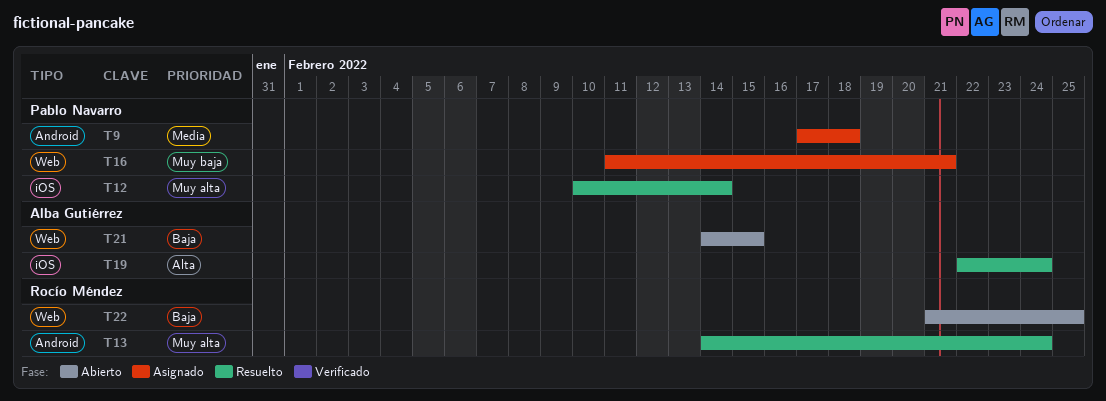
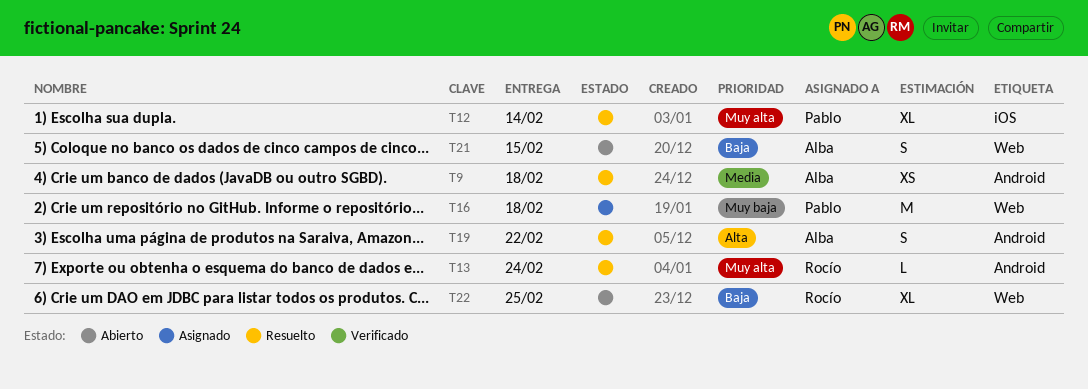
T9, status: Asignado -> Resuelto
T9, owner: Pablo Navarro -> Alba Gutiérrez
T16, due: Feb 21 -> Feb 18
T19, label: iOS -> Android
T19, due: Feb 24 -> Feb 22

